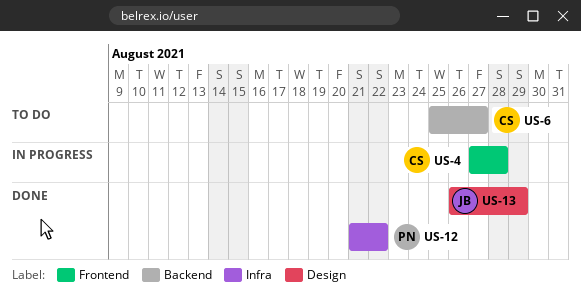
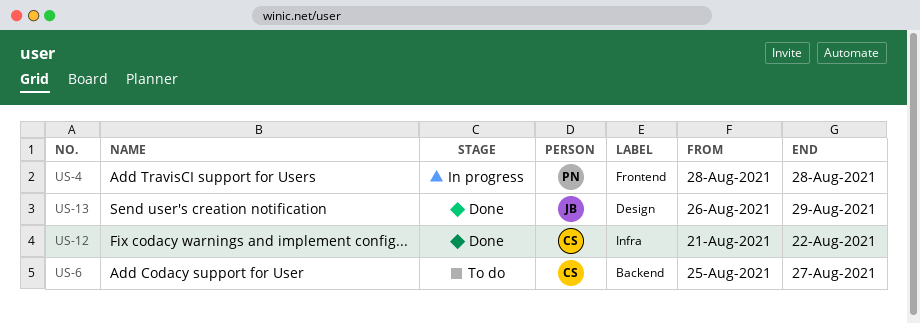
US-4, owner: CS -> PN
US-4, start: Aug 27 -> Aug 28
US-12, owner: PN -> CS

